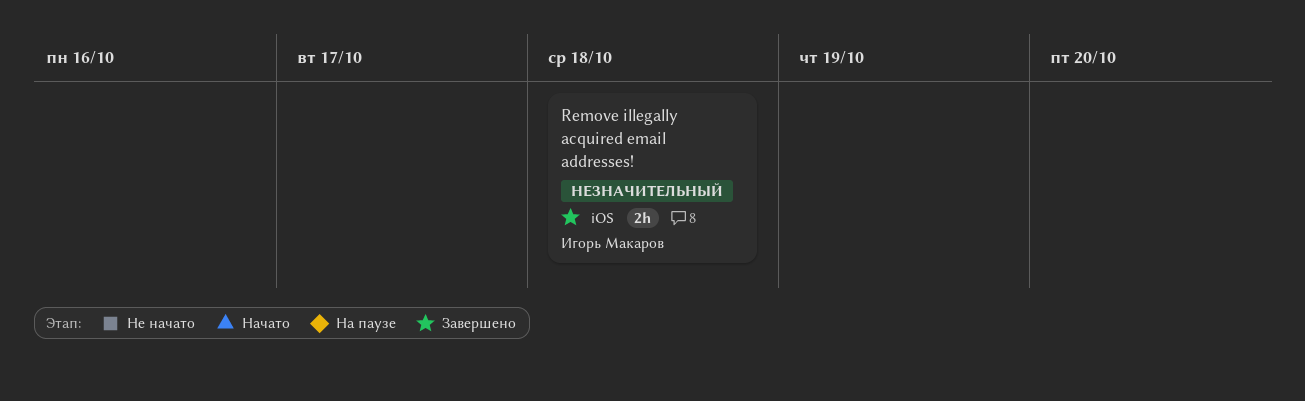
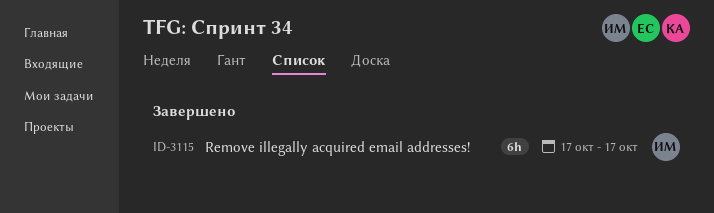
Remove illegally acquired email addresses!, estimate: 2h -> 6h
Remove illegally acquired email addresses!, due: Oct 18 -> Oct 17

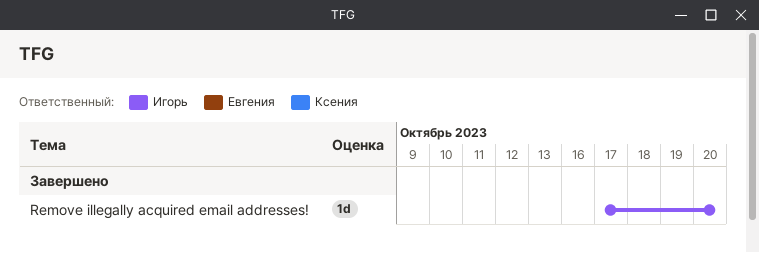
Remove illegally acquired email addresses!, estimate: 6h -> 1d
Remove illegally acquired email addresses!, due: Oct 17 -> Oct 20

